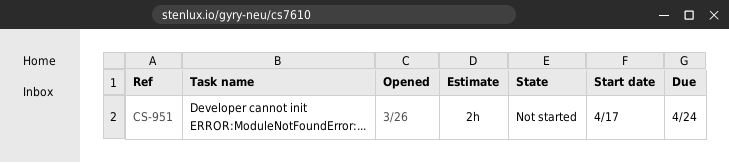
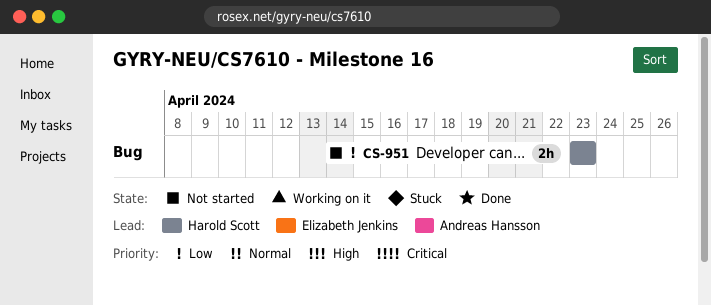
CS-951, start: Apr 17 -> Apr 23
CS-951, due: Apr 24 -> Apr 23

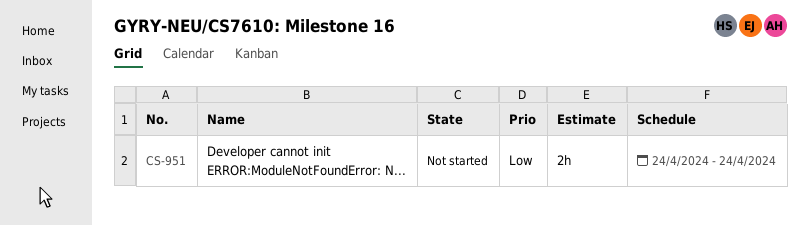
CS-951, start: Apr 23 -> Apr 24
CS-951, due: Apr 23 -> Apr 24

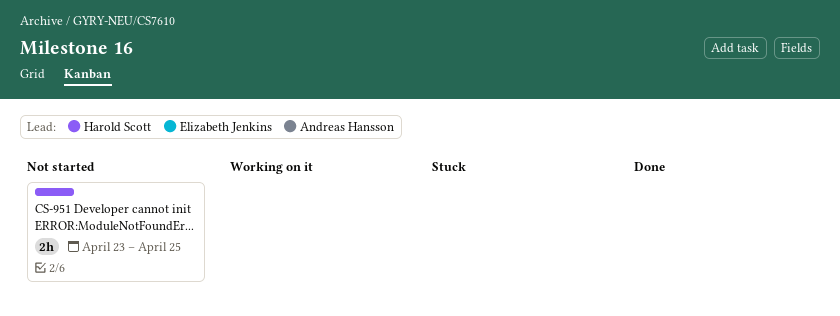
CS-951, start: Apr 24 -> Apr 23
CS-951, due: Apr 24 -> Apr 25

